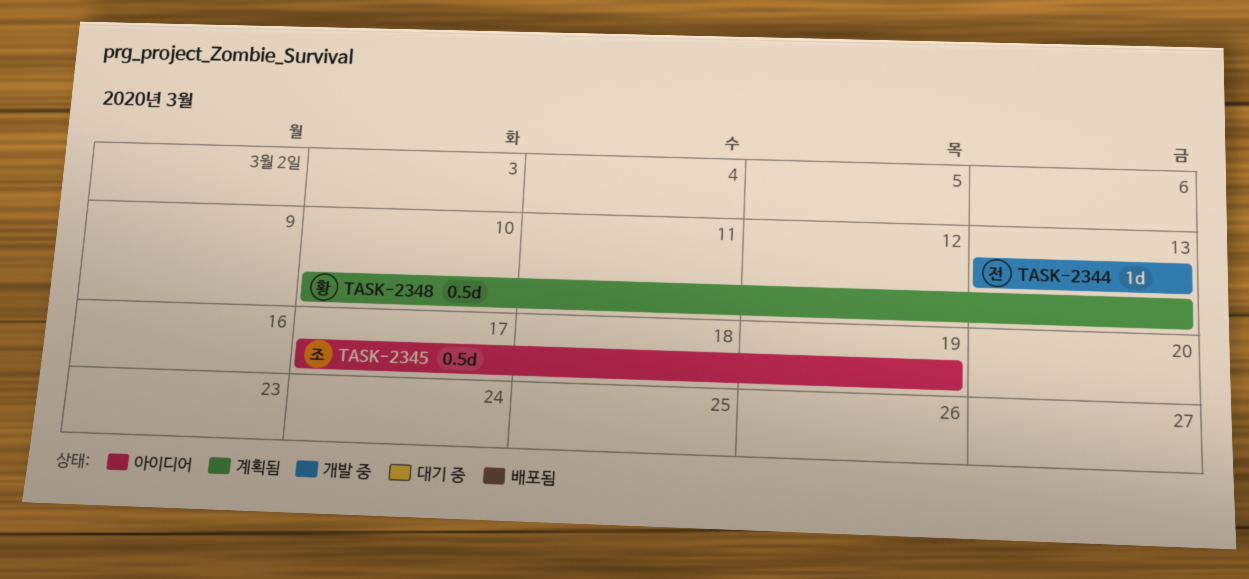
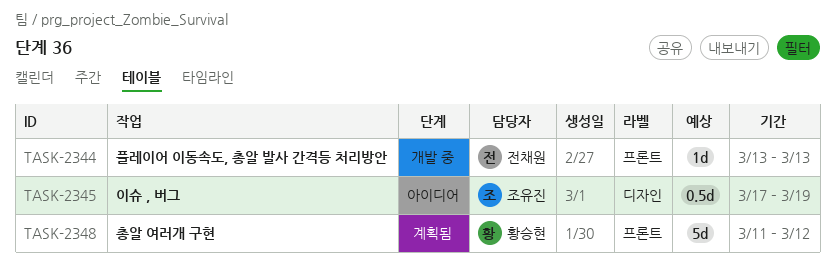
TASK-2348, estimate: 0.5d -> 5d
TASK-2348, start: Mar 10 -> Mar 11
TASK-2348, due: Mar 13 -> Mar 12

